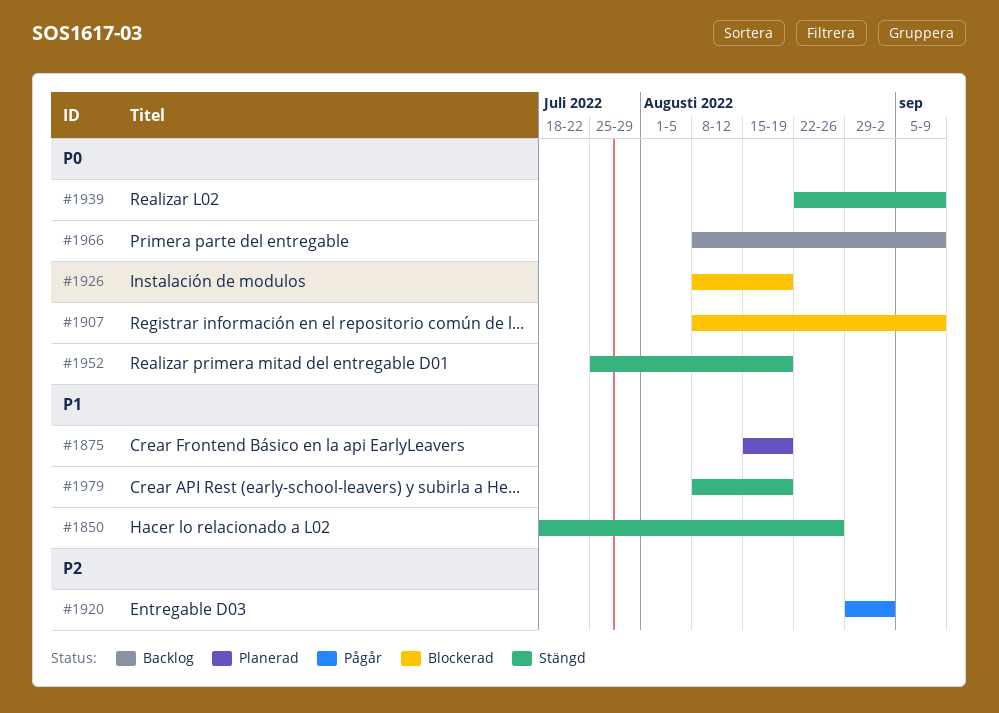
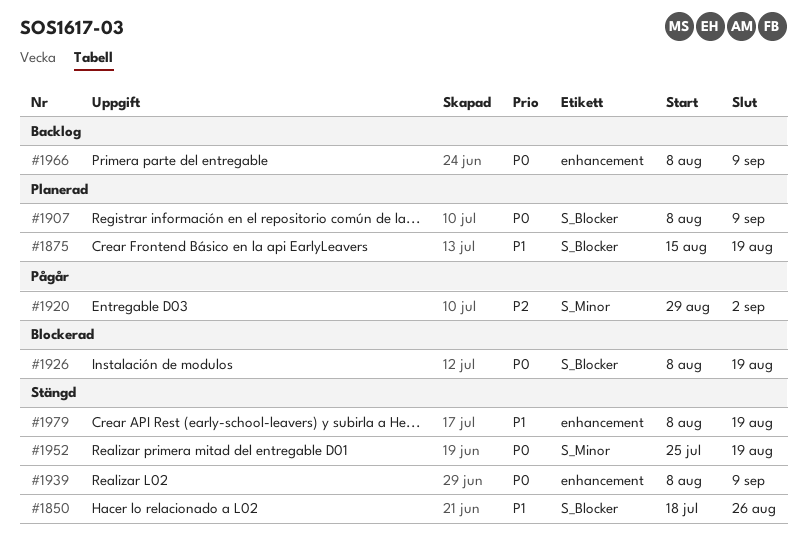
#1907, status: Blockerad -> Planerad
#1939, start: Aug 22 -> Aug 8

